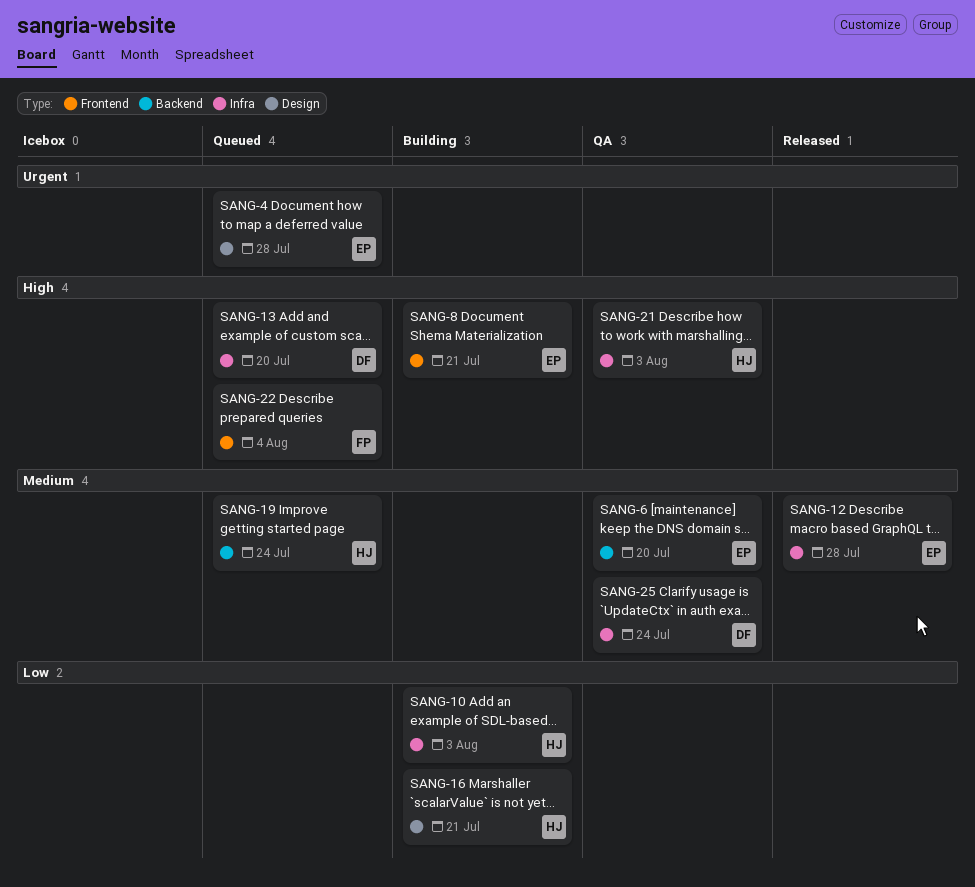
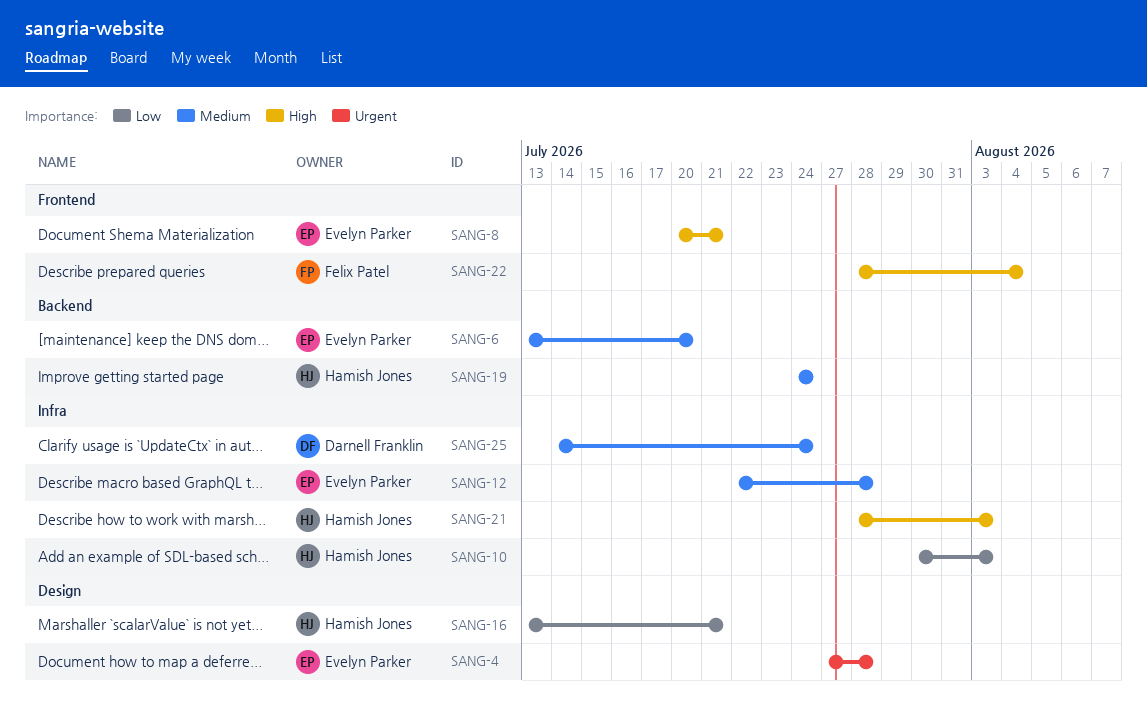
SANG-13: present -> none

